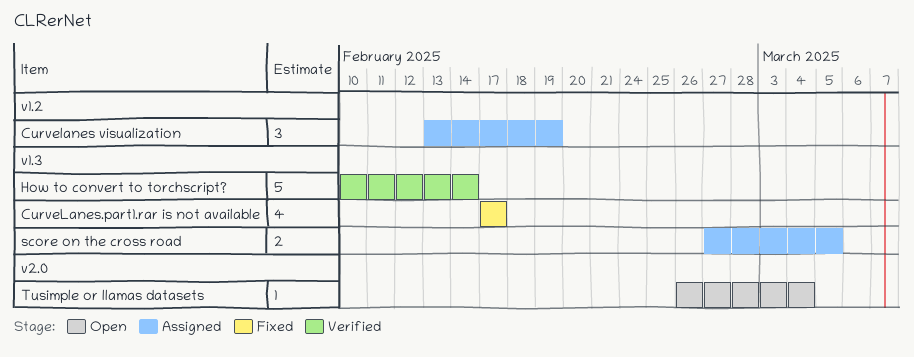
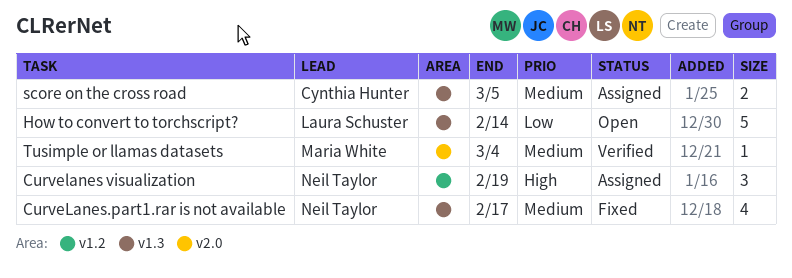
How to convert to torchscript?, status: Verified -> Open
Tusimple or llamas datasets, status: Open -> Verified

